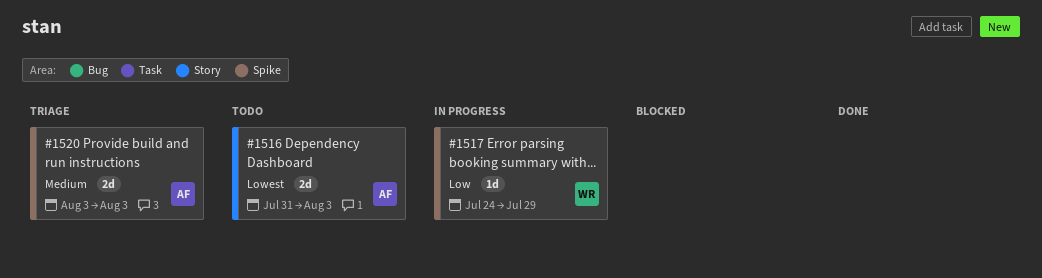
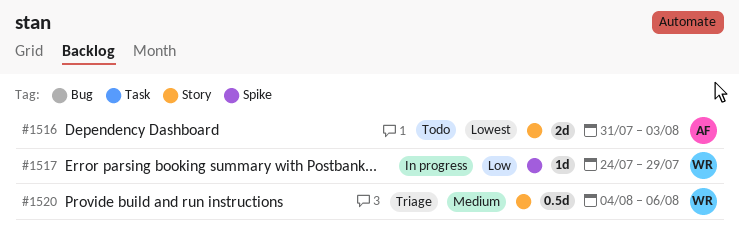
#1520, owner: AF -> WR
#1520, label: Spike -> Story
#1520, estimate: 2d -> 0.5d
#1520, start: Aug 3 -> Aug 4
#1520, due: Aug 3 -> Aug 6

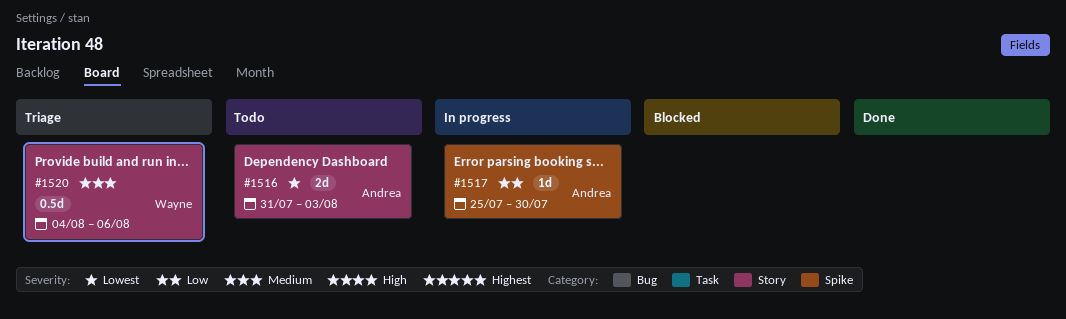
#1517, owner: Wayne -> Andrea
#1517, start: Jul 24 -> Jul 25
#1517, due: Jul 29 -> Jul 30

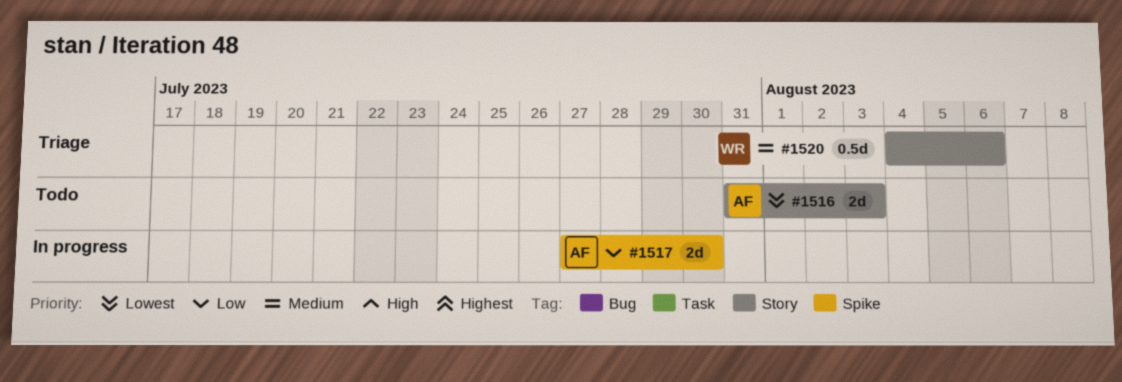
#1517, estimate: 1d -> 2d
#1517, start: Jul 25 -> Jul 27

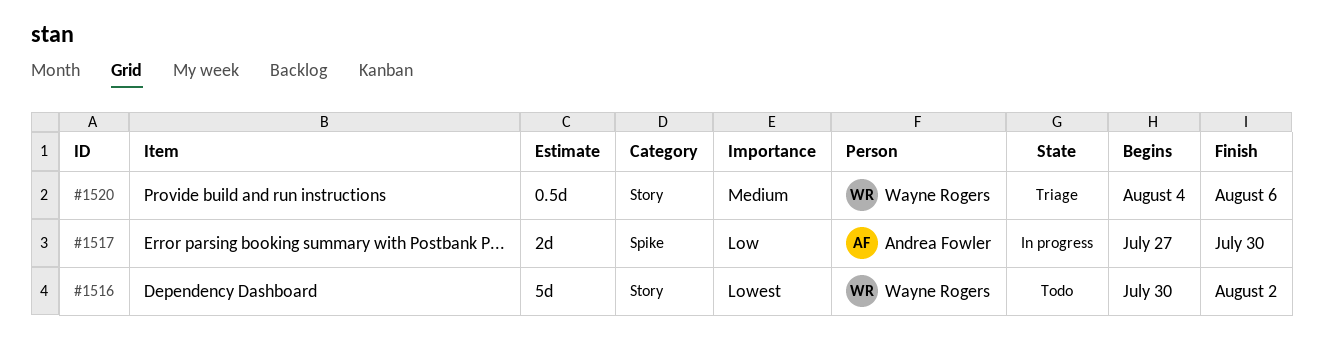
#1516, owner: Andrea Fowler -> Wayne Rogers
#1516, estimate: 2d -> 5d
#1516, start: Jul 31 -> Jul 30
#1516, due: Aug 3 -> Aug 2

